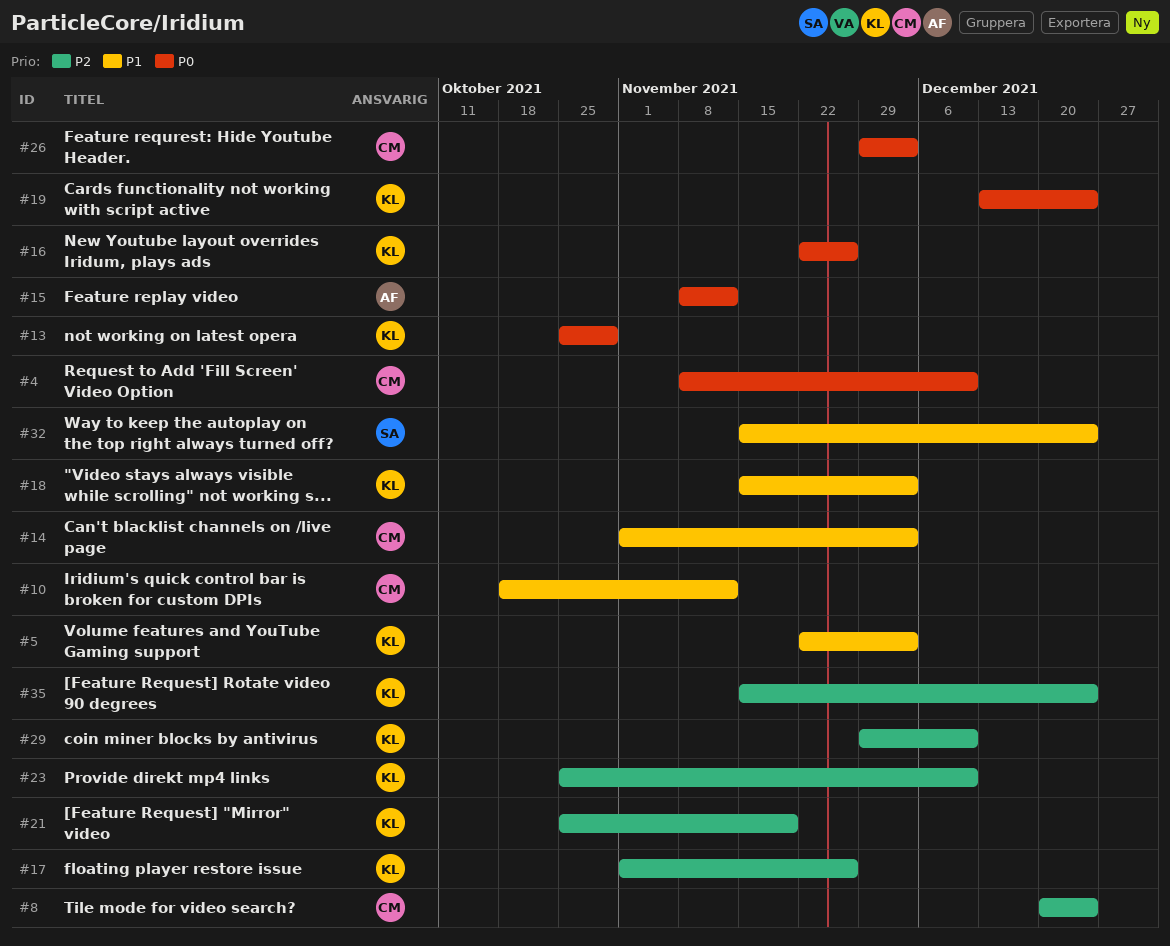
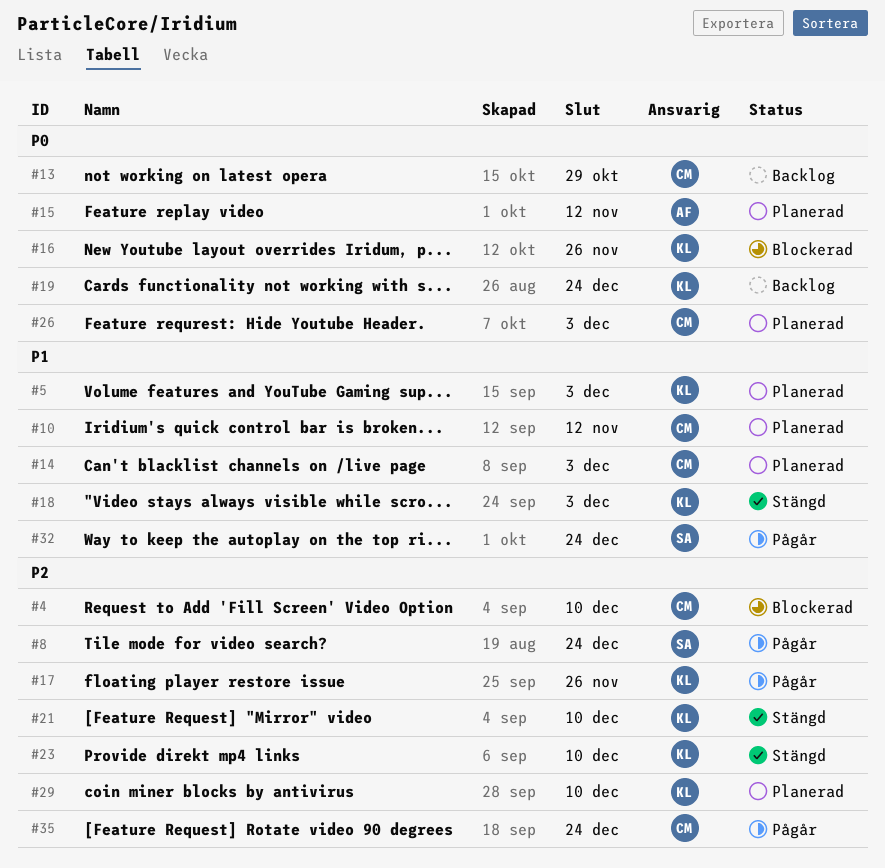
#4, priority: P0 -> P2
#8, owner: CM -> SA
#13, owner: KL -> CM
#21, due: Nov 19 -> Dec 10
#35, owner: KL -> CM

